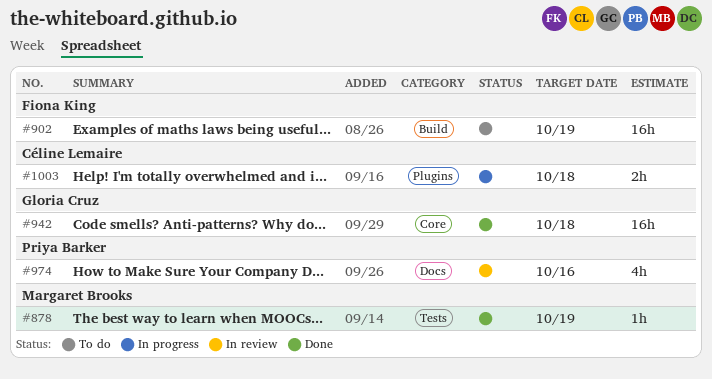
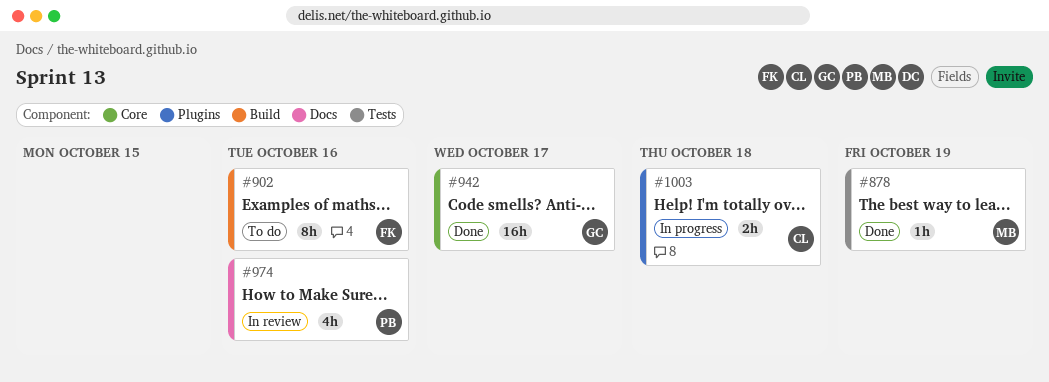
#902, estimate: 16h -> 8h
#902, due: Oct 19 -> Oct 16
#942, due: Oct 18 -> Oct 17

